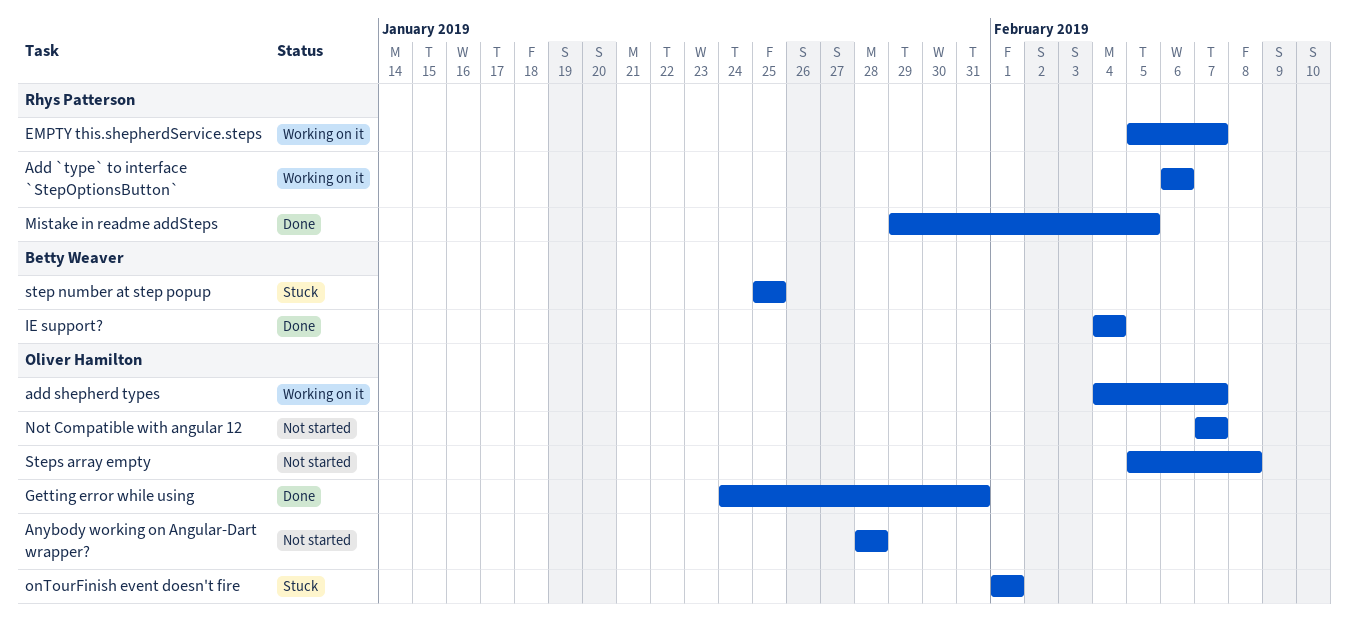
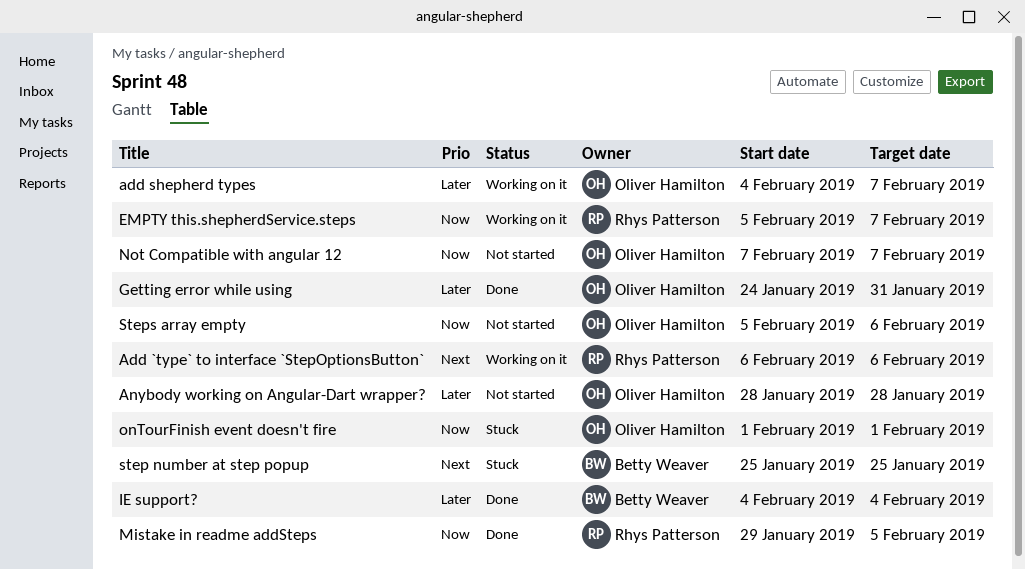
Steps array empty, due: Feb 8 -> Feb 6

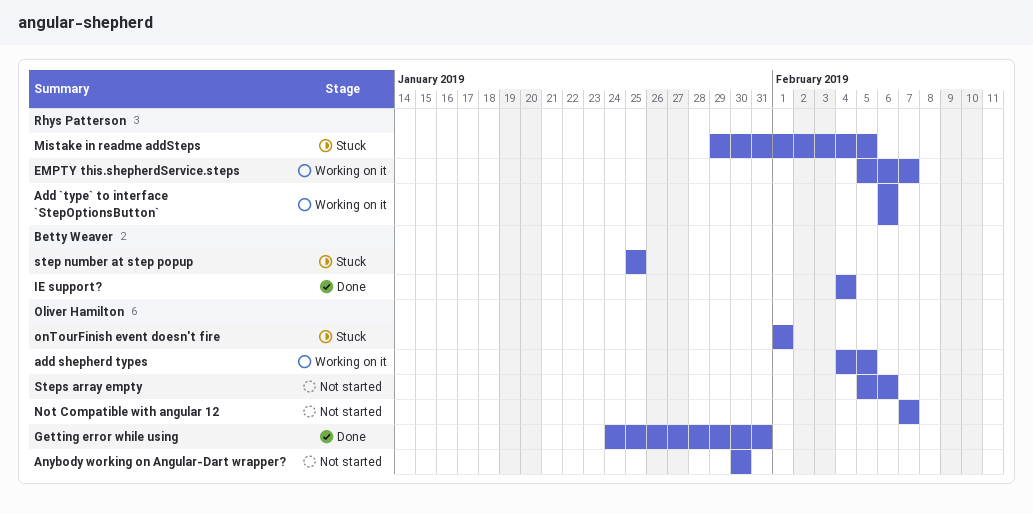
add shepherd types, due: Feb 7 -> Feb 5
Anybody working on Angular-Dart wrapper?, start: Jan 28 -> Jan 30
Anybody working on Angular-Dart wrapper?, due: Jan 28 -> Jan 30
Mistake in readme addSteps, status: Done -> Stuck

